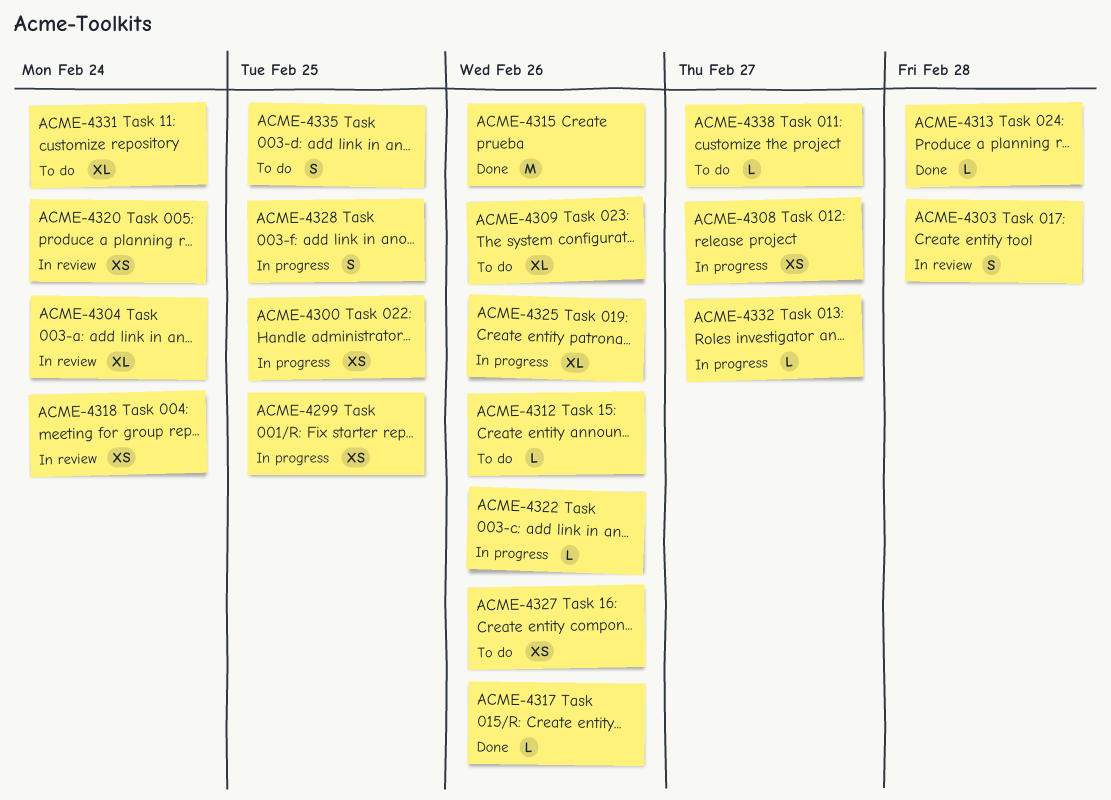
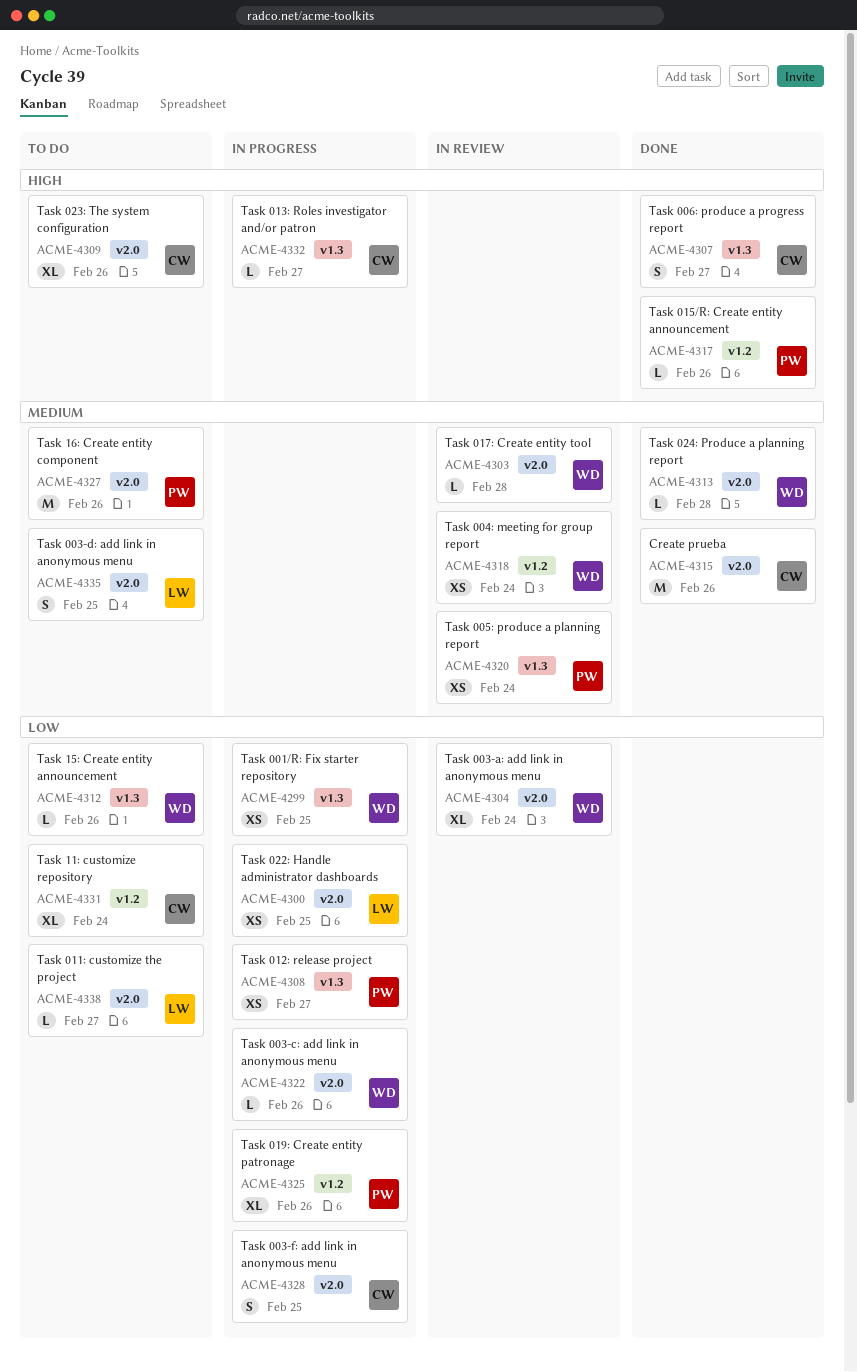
ACME-4303, estimate: S -> L
ACME-4307: none -> present
ACME-4327, estimate: XS -> M

